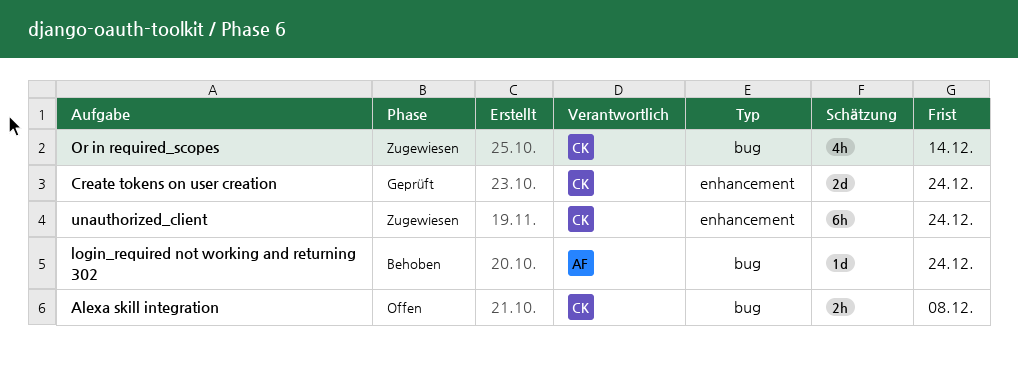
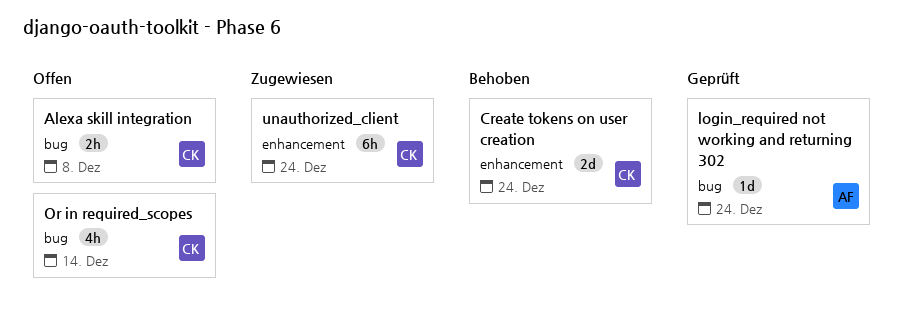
Create tokens on user creation, status: Geprüft -> Behoben
login_required not working and returning 302, status: Behoben -> Geprüft
Or in required_scopes, status: Zugewiesen -> Offen

